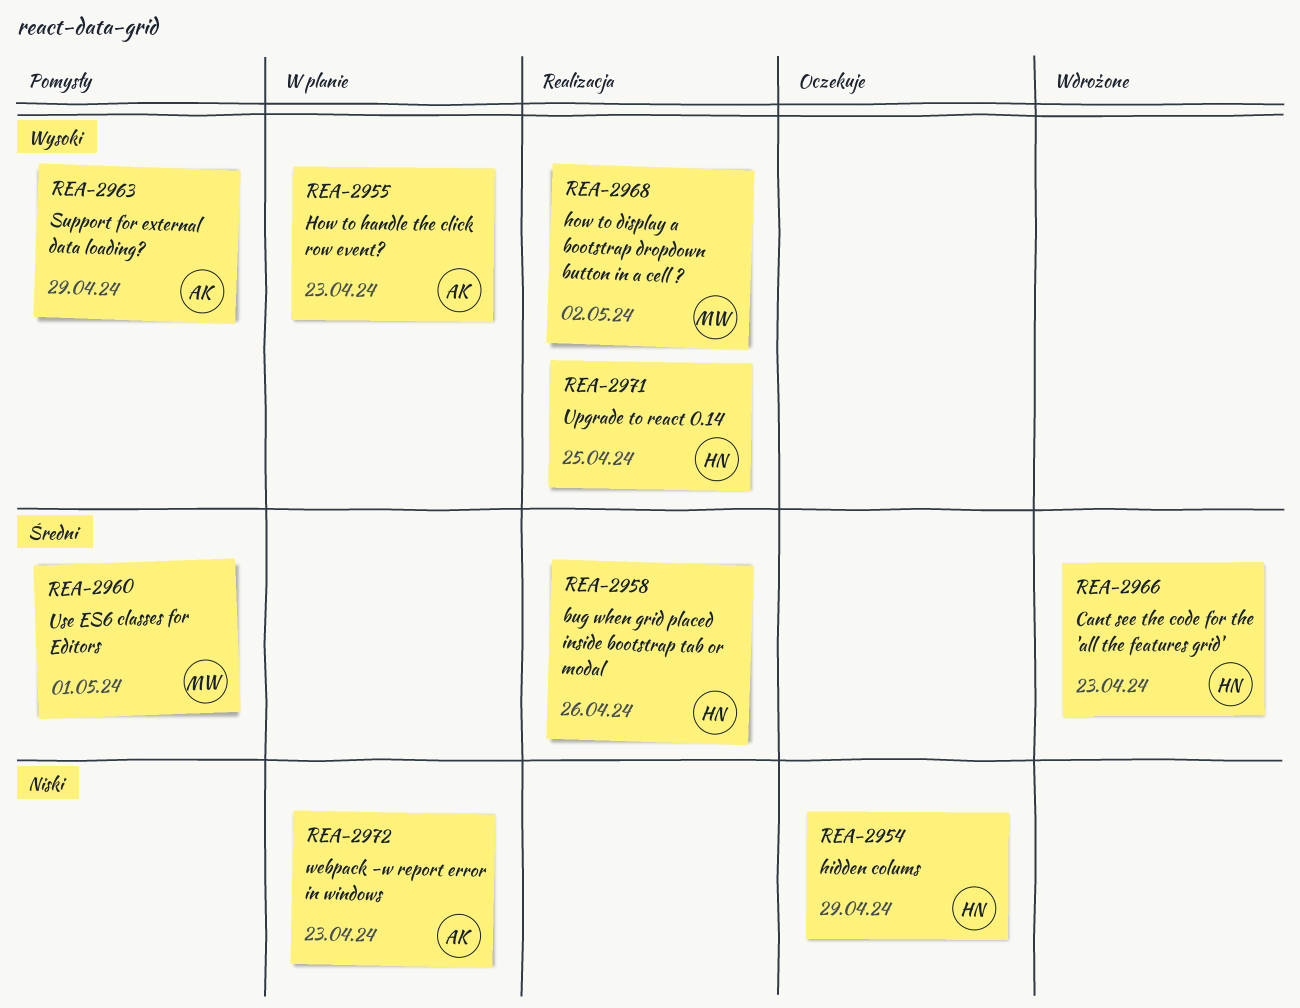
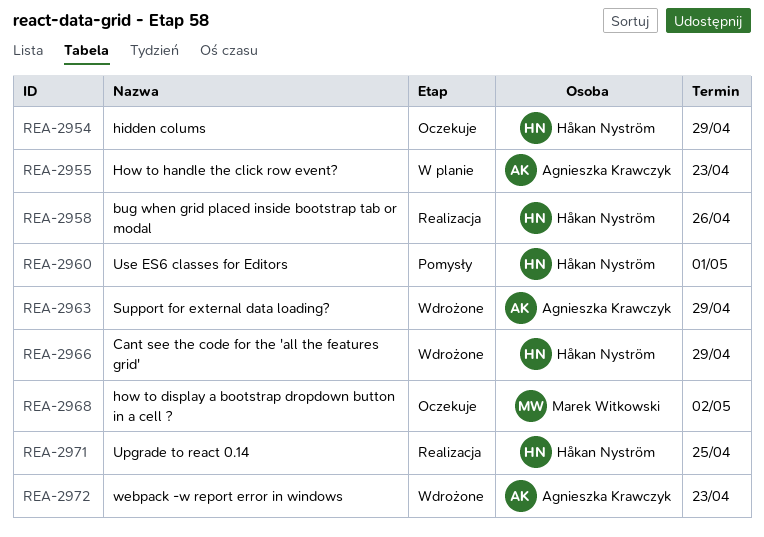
REA-2960, owner: Marek Witkowski -> Håkan Nyström
REA-2963, status: Pomysły -> Wdrożone
REA-2966, due: Apr 23 -> Apr 29
REA-2968, status: Realizacja -> Oczekuje
REA-2972, status: W planie -> Wdrożone

